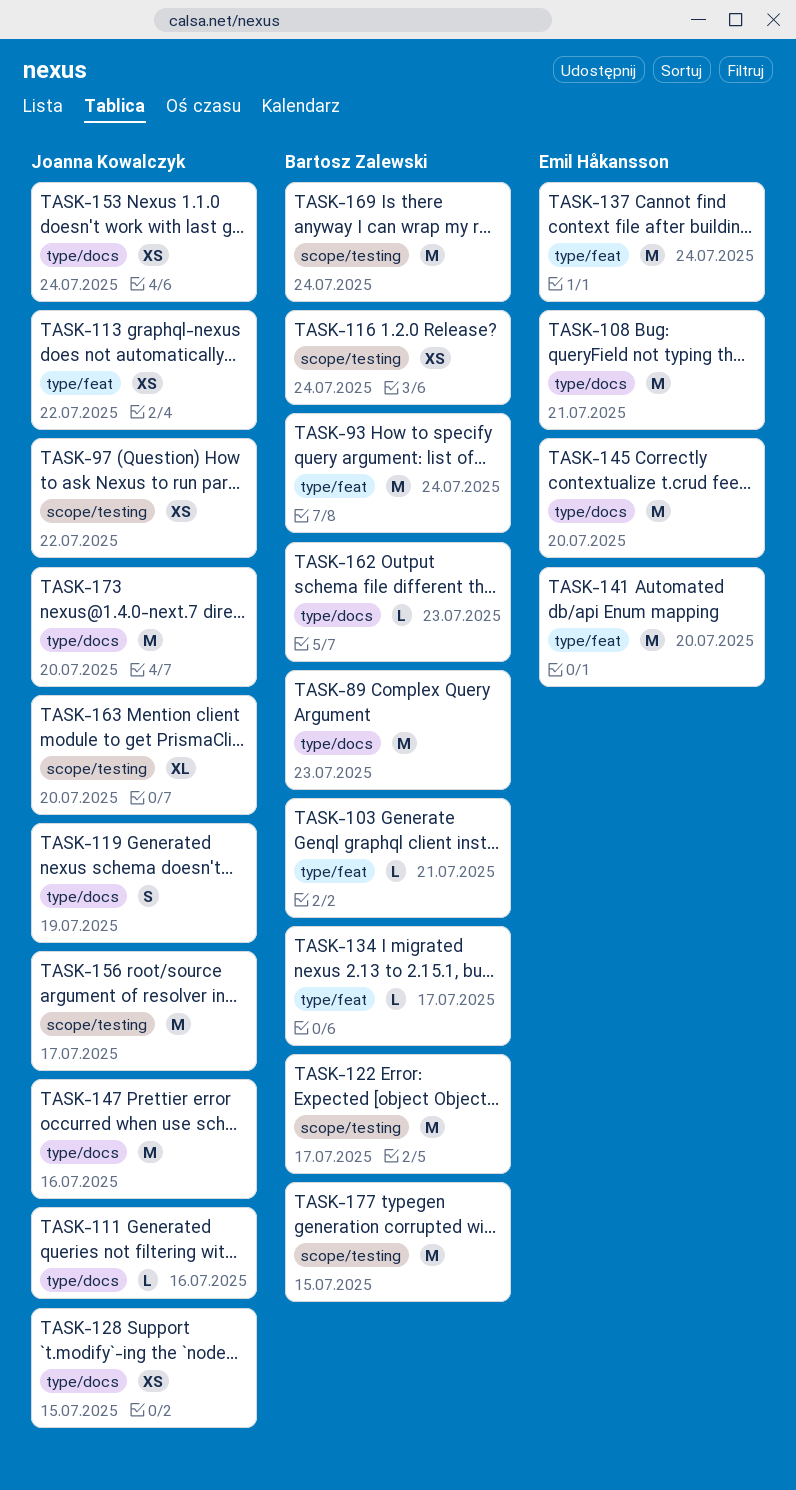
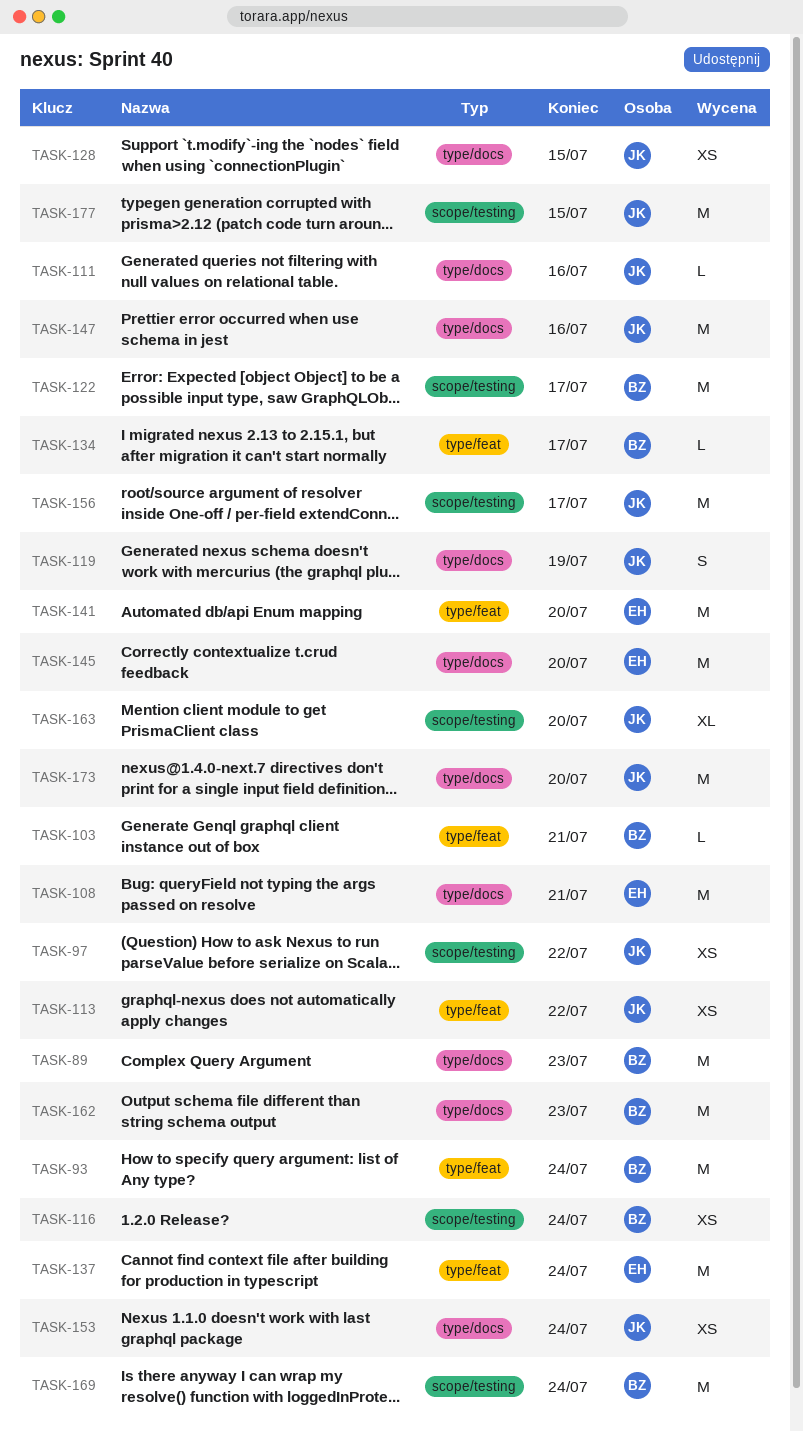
TASK-162, estimate: L -> M
TASK-177, owner: Bartosz Zalewski -> Joanna Kowalczyk

